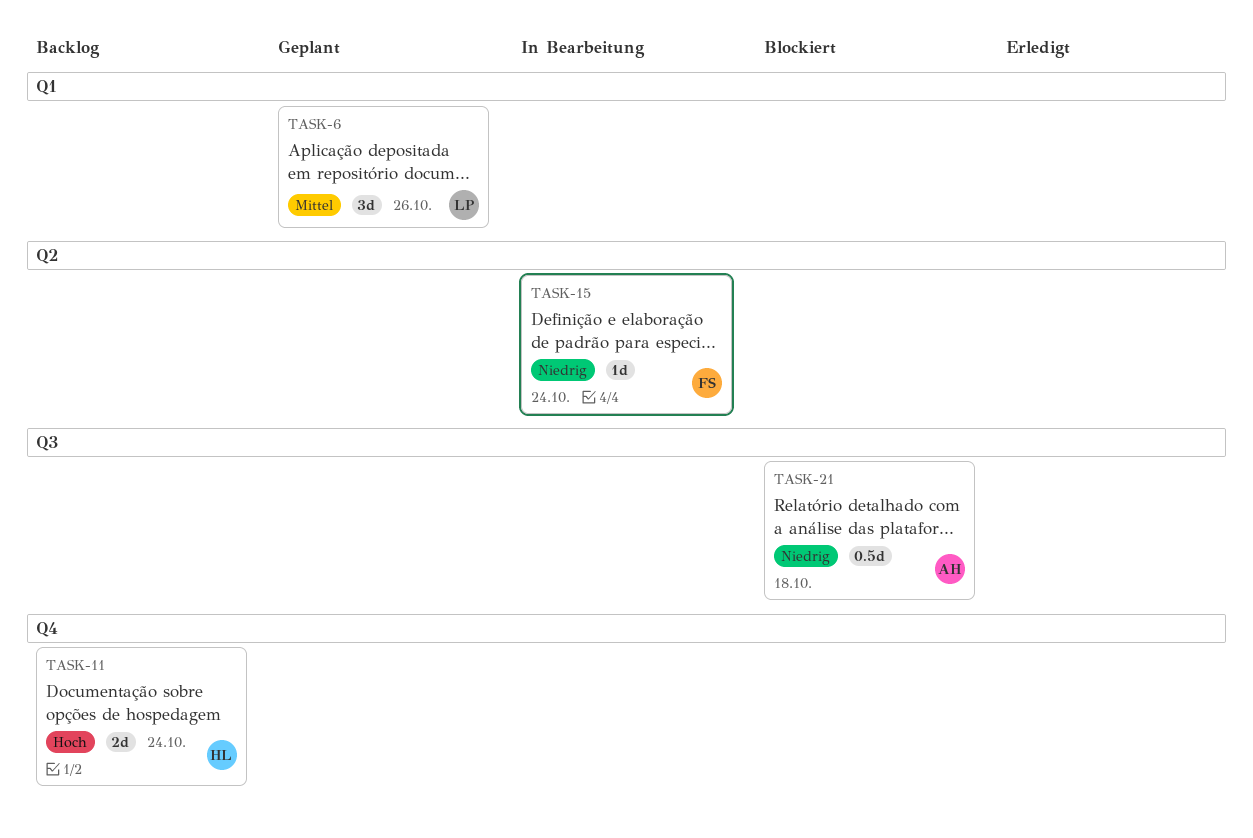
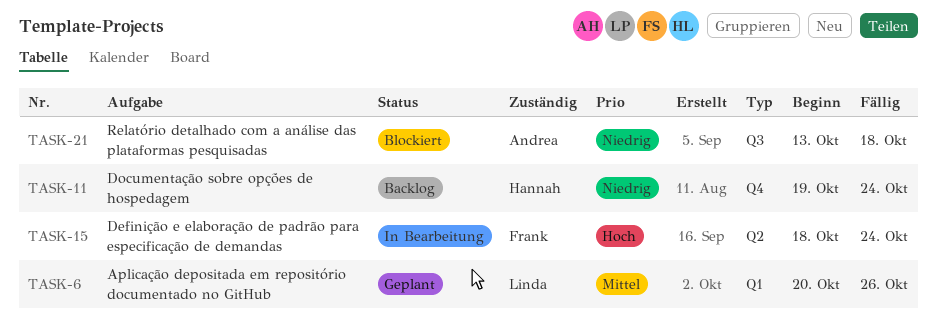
TASK-11, priority: Hoch -> Niedrig
TASK-15, priority: Niedrig -> Hoch

